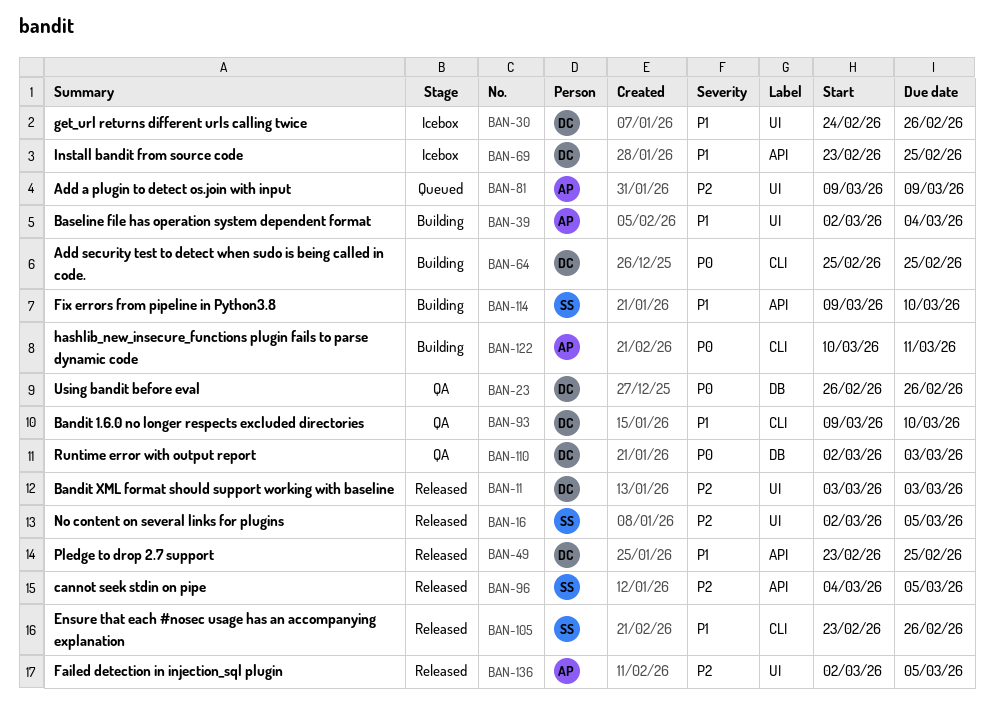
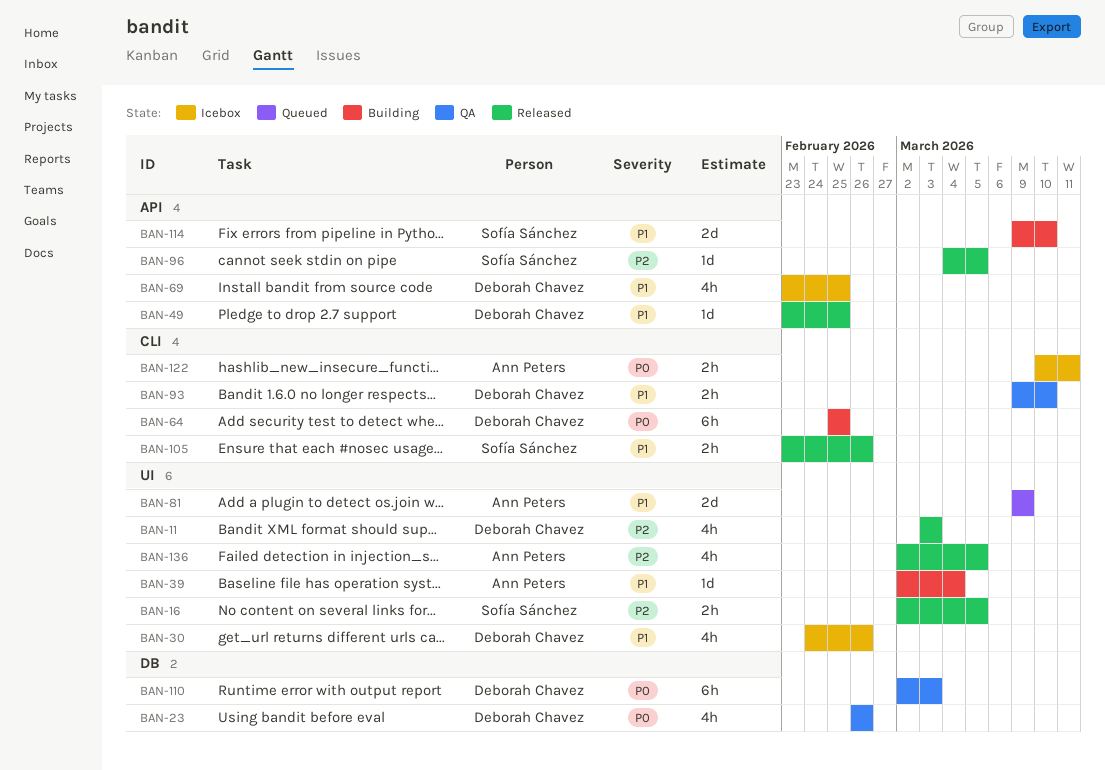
BAN-81, priority: P2 -> P1
BAN-122, status: Building -> Icebox

